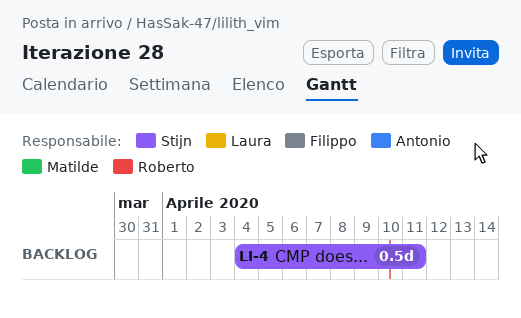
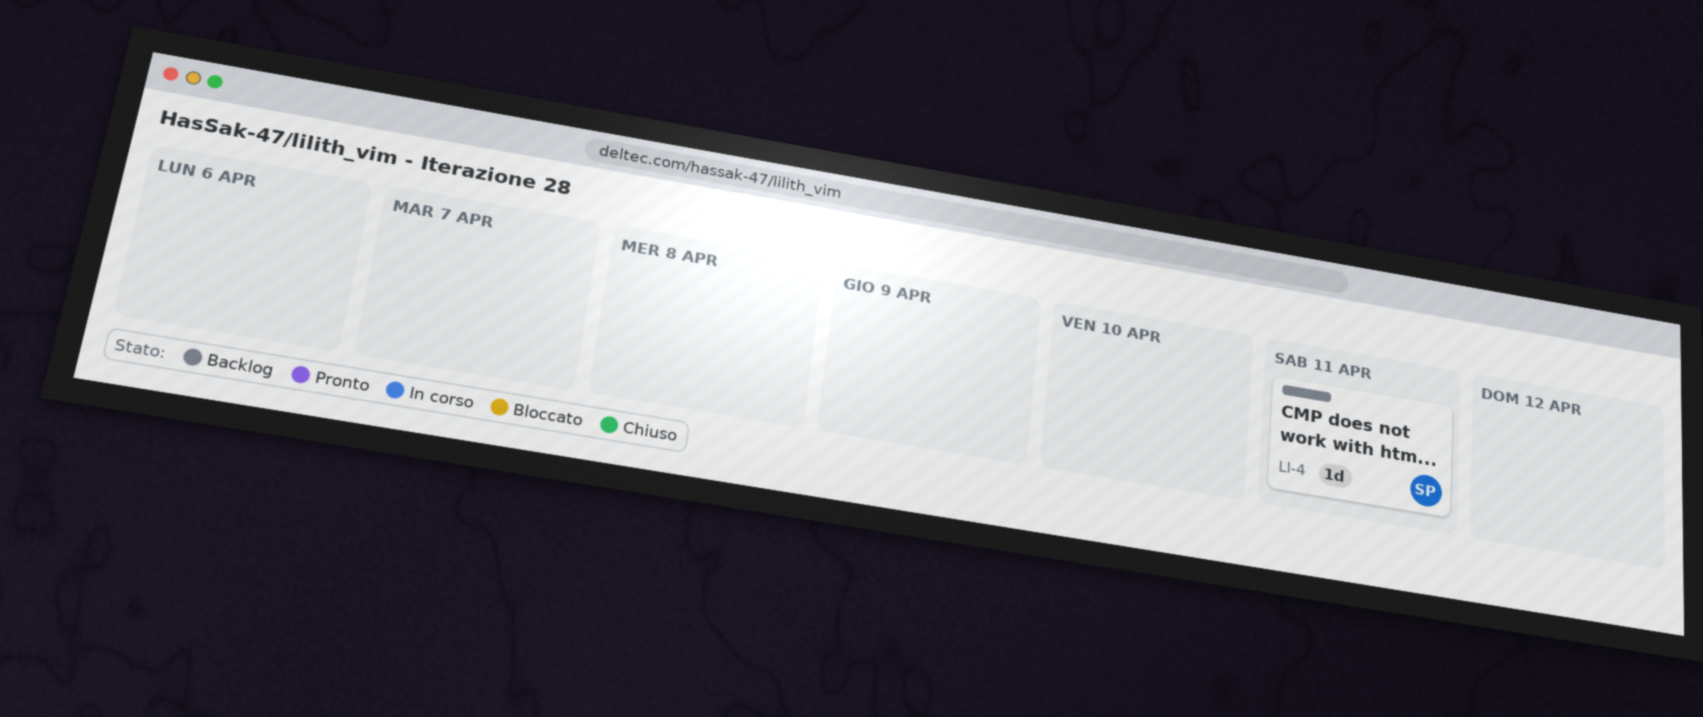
LI-4, estimate: 0.5d -> 1d

